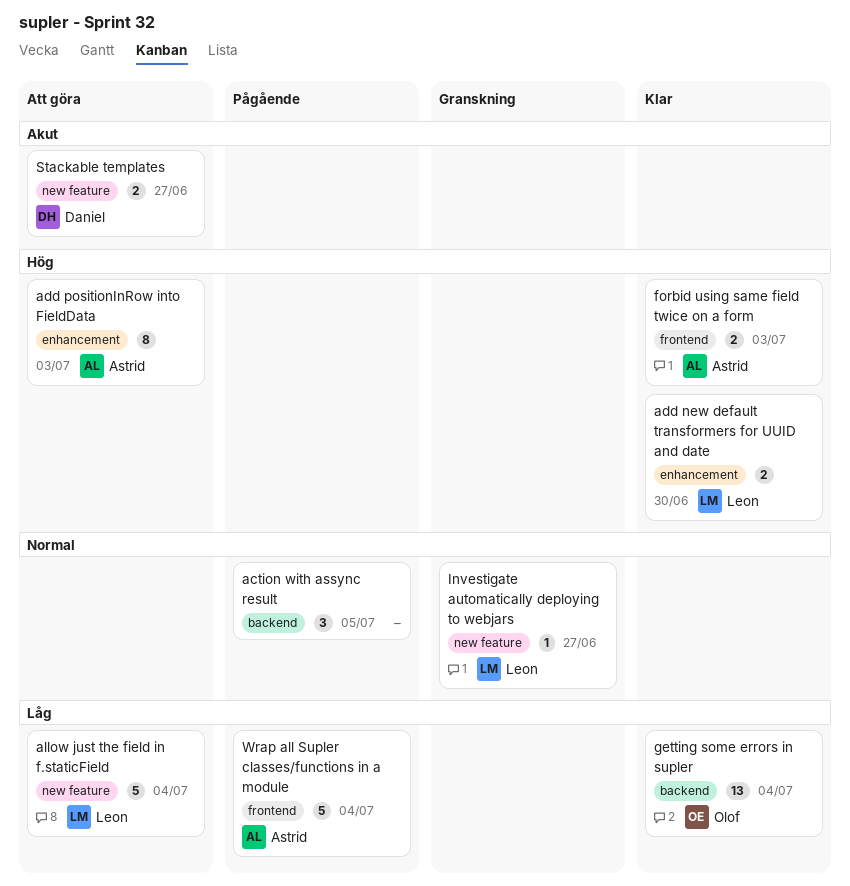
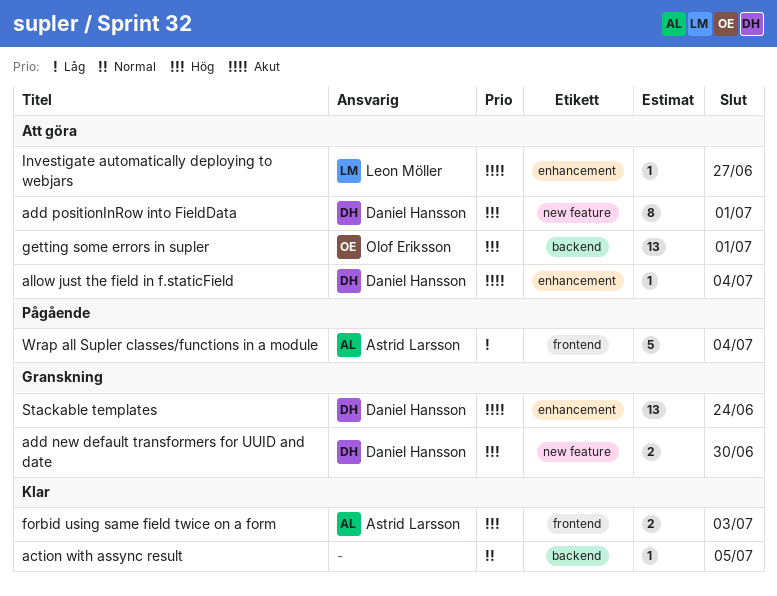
action with assync result, status: Pågående -> Klar
action with assync result, estimate: 3 -> 1
add new default transformers for UUID and date, status: Klar -> Granskning
add new default transformers for UUID and date, owner: Leon Möller -> Daniel Hansson
add new default transformers for UUID and date, label: enhancement -> new feature
add positionInRow into FieldData, owner: Astrid Larsson -> Daniel Hansson
add positionInRow into FieldData, label: enhancement -> new feature
add positionInRow into FieldData, due: Jul 3 -> Jul 1
allow just the field in f.staticField, owner: Leon Möller -> Daniel Hansson
allow just the field in f.staticField, priority: Låg -> Akut
allow just the field in f.staticField, label: new feature -> enhancement
allow just the field in f.staticField, estimate: 5 -> 1
getting some errors in supler, status: Klar -> Att göra
getting some errors in supler, priority: Låg -> Hög
getting some errors in supler, due: Jul 4 -> Jul 1
Investigate automatically deploying to webjars, status: Granskning -> Att göra
Investigate automatically deploying to webjars, priority: Normal -> Akut
Investigate automatically deploying to webjars, label: new feature -> enhancement
Stackable templates, status: Att göra -> Granskning
Stackable templates, label: new feature -> enhancement
Stackable templates, estimate: 2 -> 13
Stackable templates, due: Jun 27 -> Jun 24

